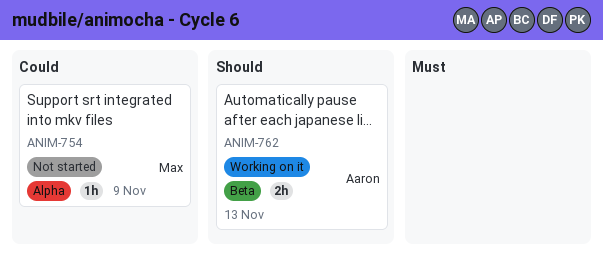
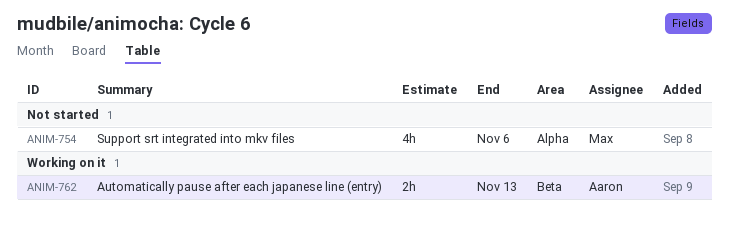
ANIM-754, estimate: 1h -> 4h
ANIM-754, due: Nov 9 -> Nov 6

